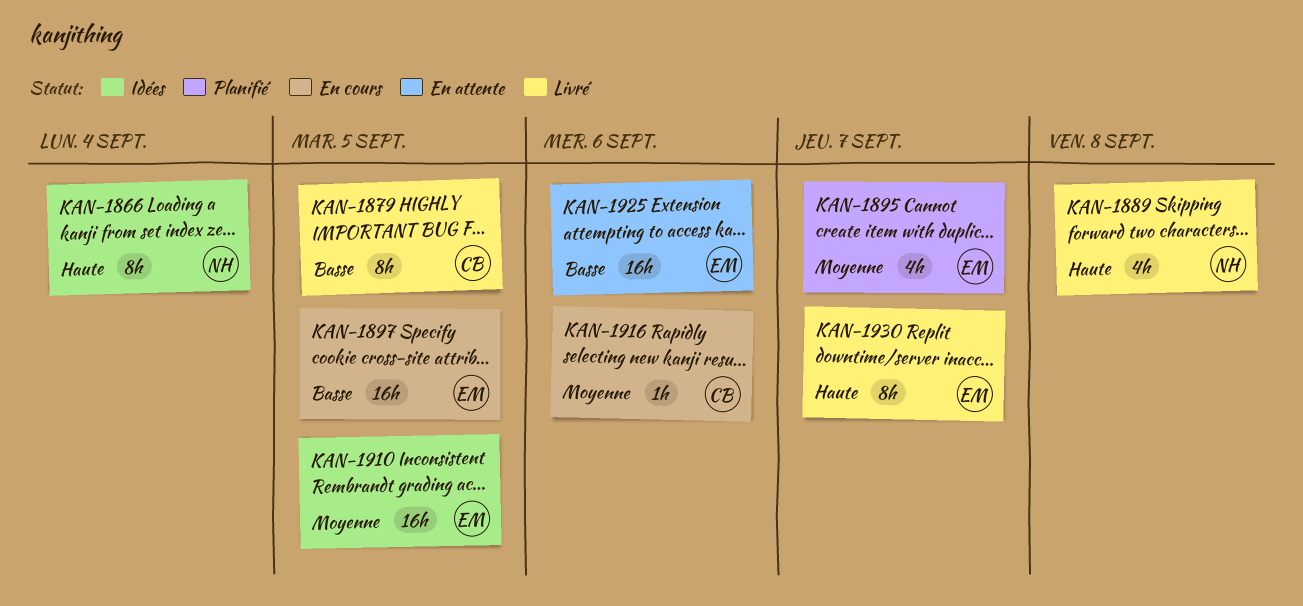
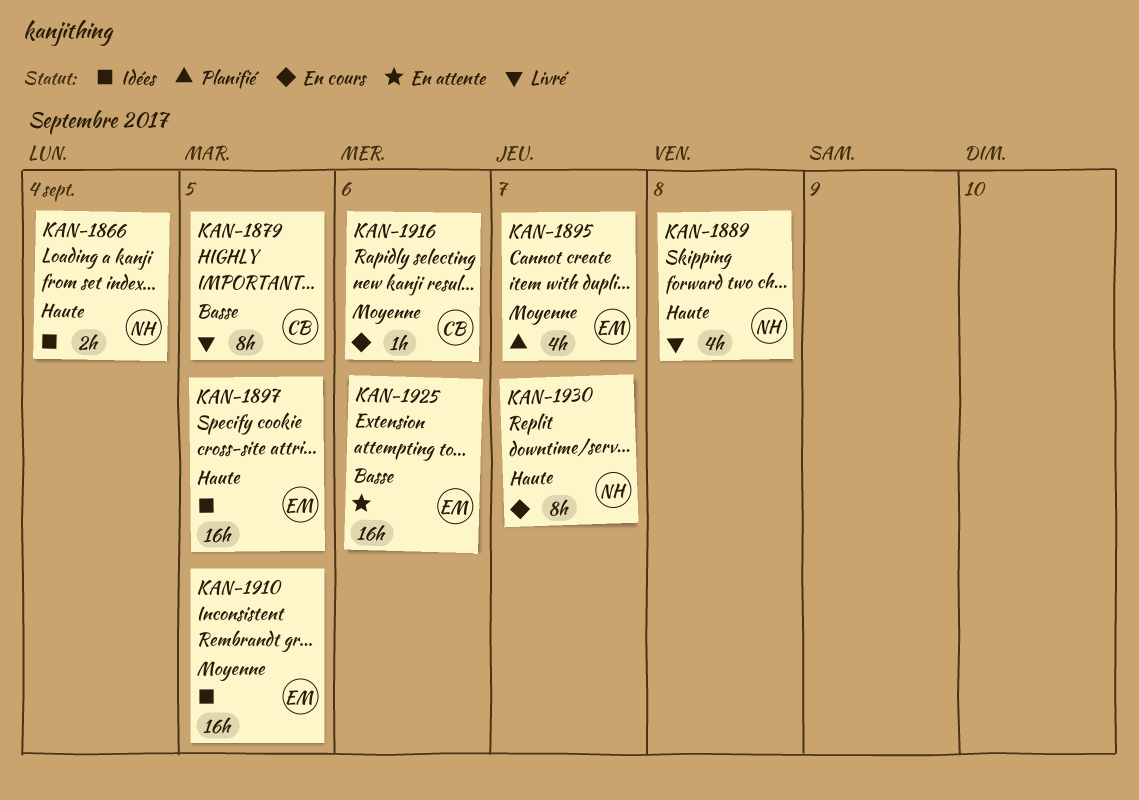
KAN-1866, estimate: 8h -> 2h
KAN-1897, status: En cours -> Idées
KAN-1897, priority: Basse -> Haute
KAN-1930, status: Livré -> En cours
KAN-1930, owner: EM -> NH

